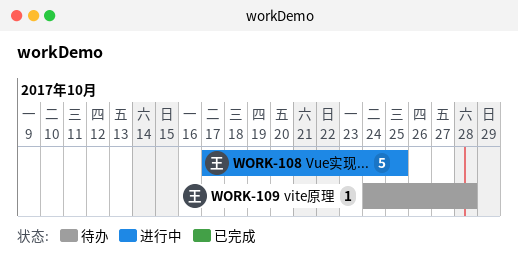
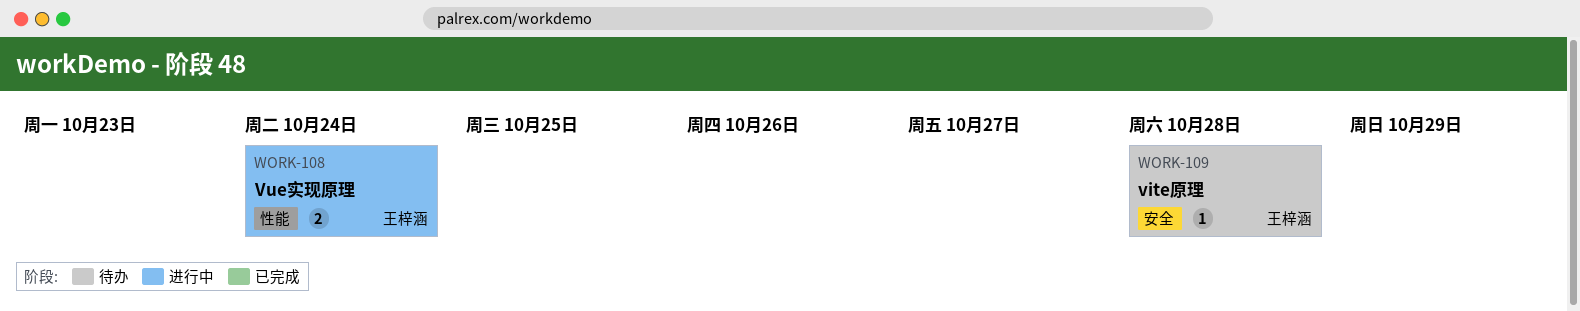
WORK-108, estimate: 5 -> 2
WORK-108, due: Oct 25 -> Oct 24

